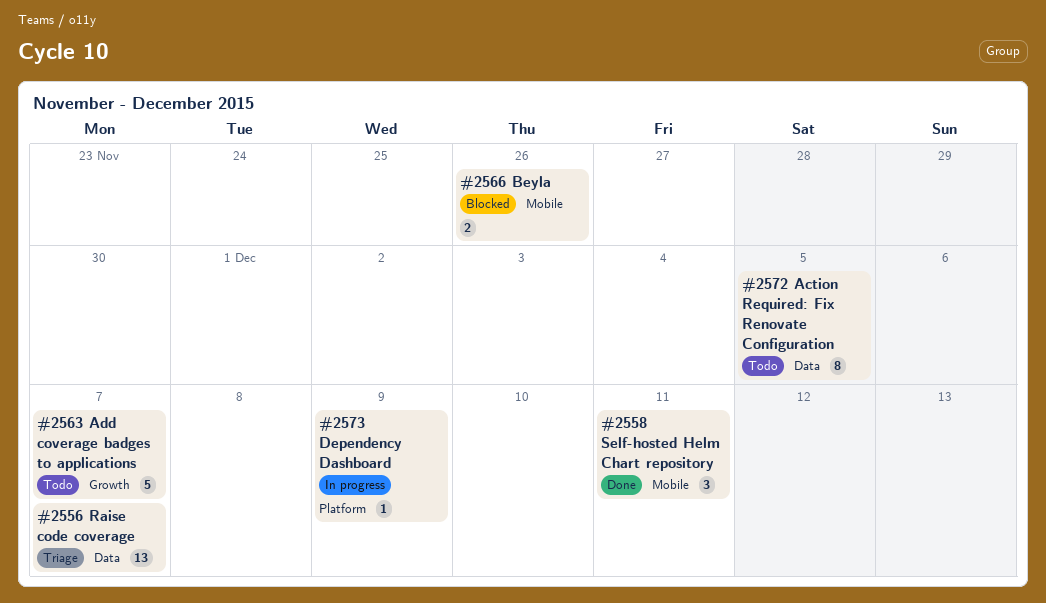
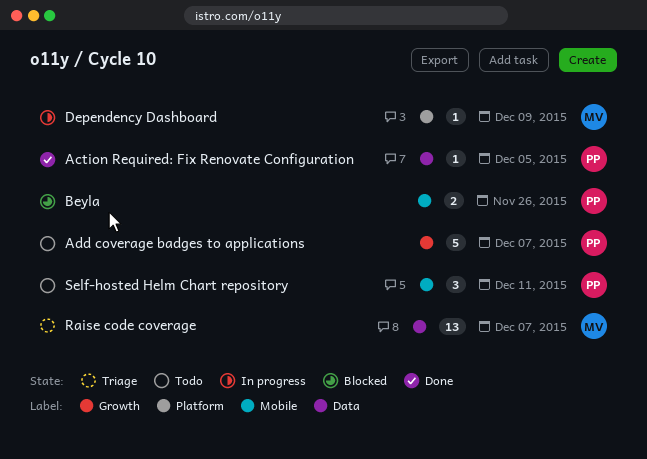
Action Required: Fix Renovate Configuration, status: Todo -> Done
Action Required: Fix Renovate Configuration, estimate: 8 -> 1
Self-hosted Helm Chart repository, status: Done -> Todo

